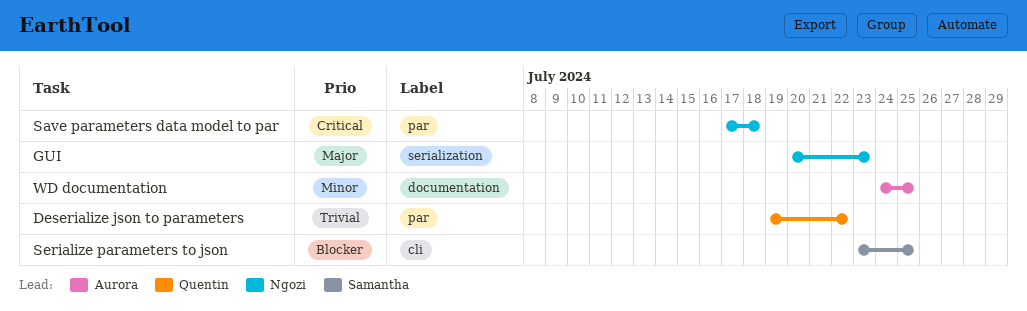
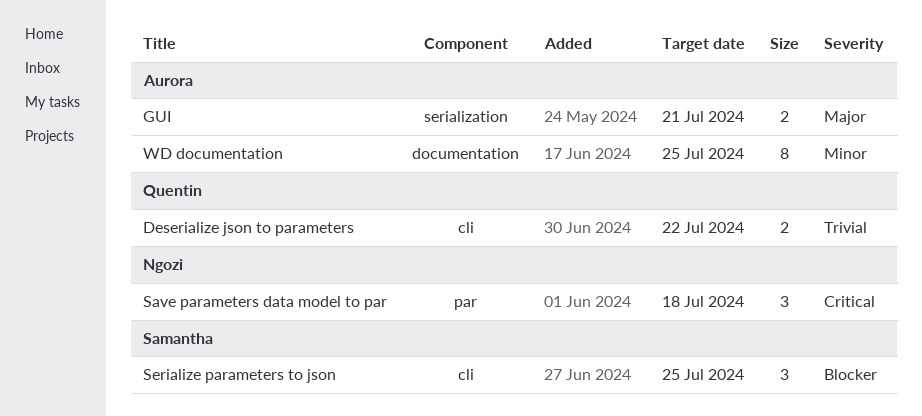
Deserialize json to parameters, label: par -> cli
GUI, owner: Ngozi -> Aurora
GUI, due: Jul 23 -> Jul 21

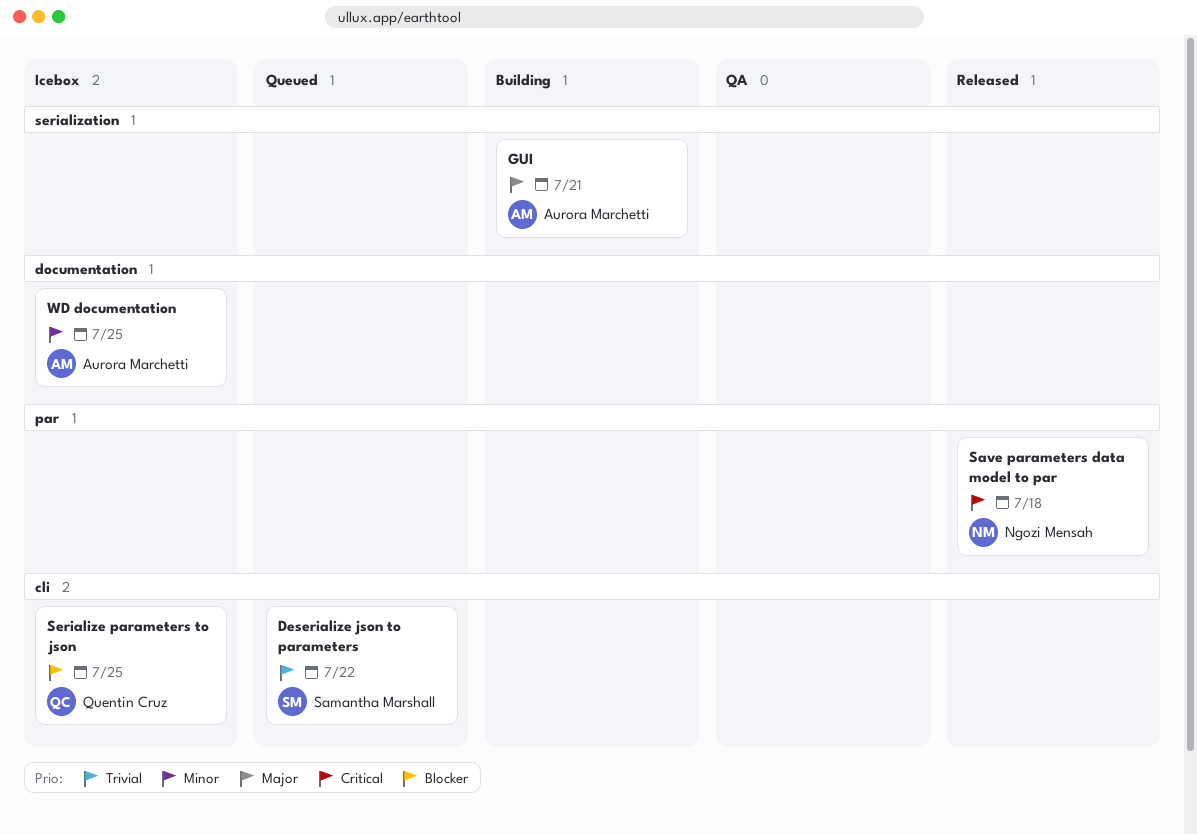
Deserialize json to parameters, owner: Quentin Cruz -> Samantha Marshall
Serialize parameters to json, owner: Samantha Marshall -> Quentin Cruz

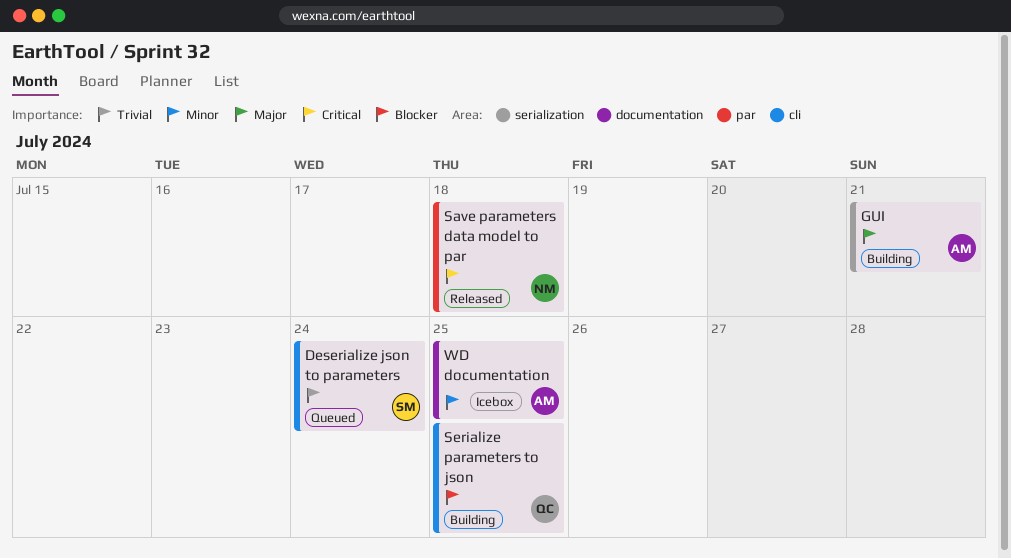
Deserialize json to parameters, due: Jul 22 -> Jul 24
Serialize parameters to json, status: Icebox -> Building

